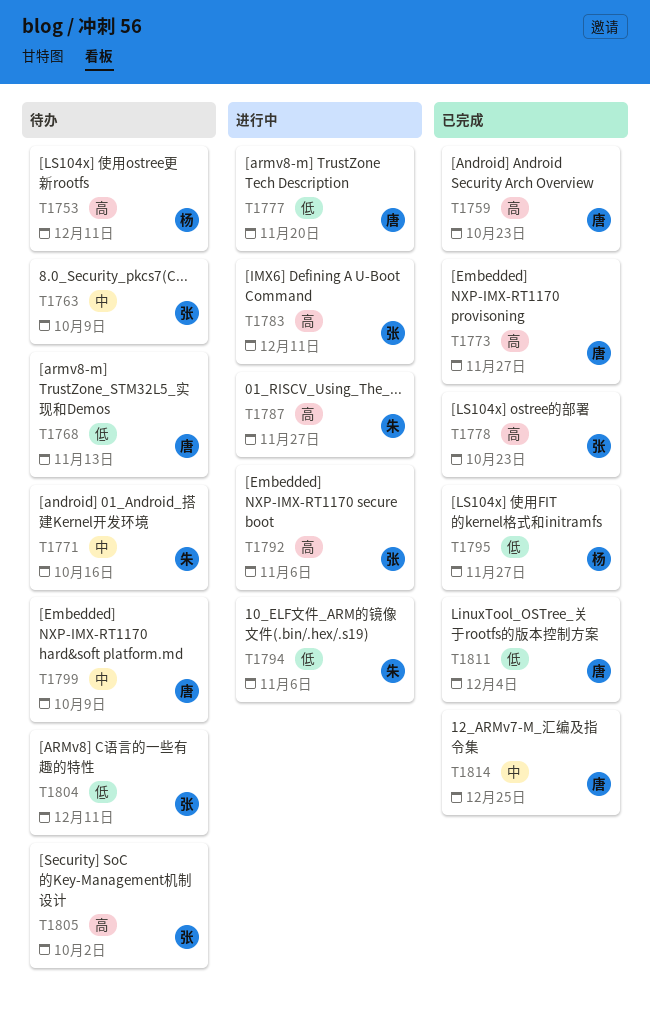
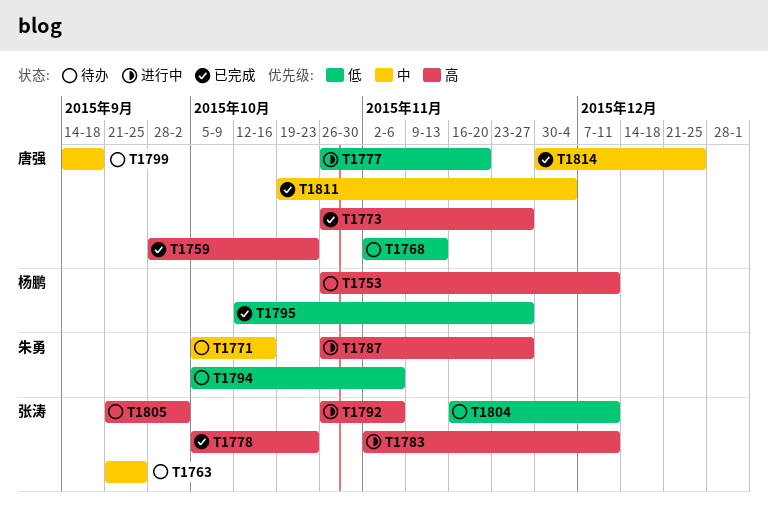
T1763, due: Oct 9 -> Sep 25
T1794, status: 进行中 -> 待办
T1799, due: Oct 9 -> Sep 18
T1811, priority: 低 -> 中

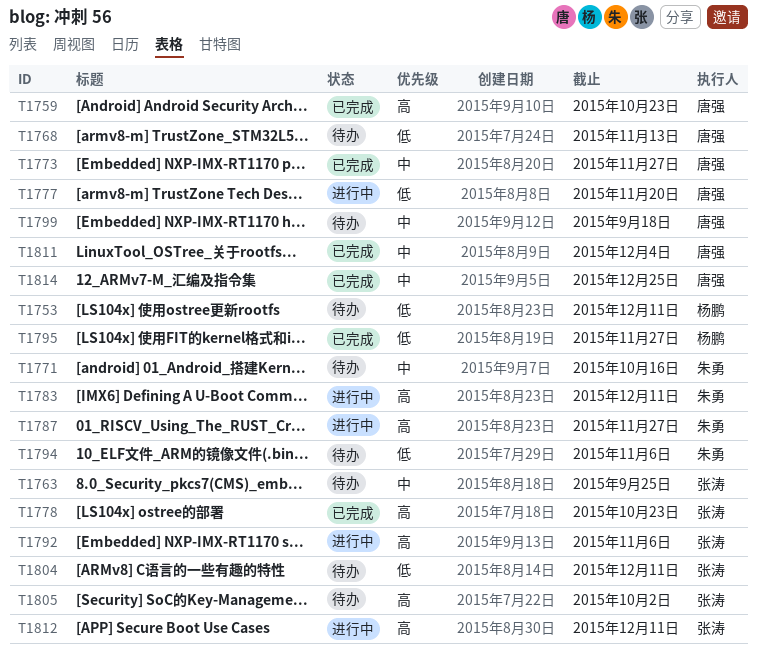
T1753, priority: 高 -> 低
T1773, priority: 高 -> 中
T1783, owner: 张涛 -> 朱勇
T1812: none -> present

